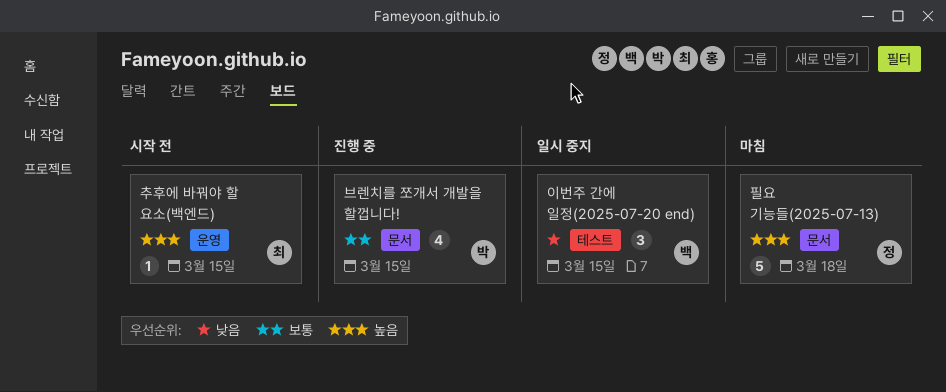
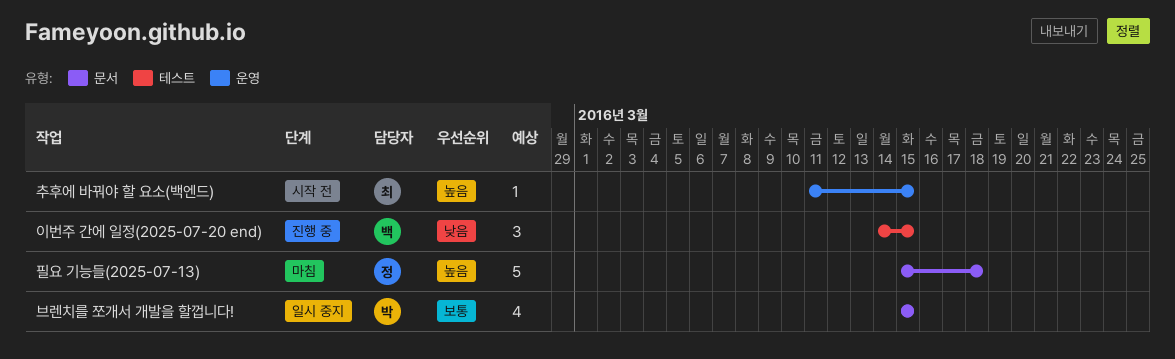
브렌치를 쪼개서 개발을 할껍니다!, status: 진행 중 -> 일시 중지
이번주 간에 일정(2025-07-20 end), status: 일시 중지 -> 진행 중

